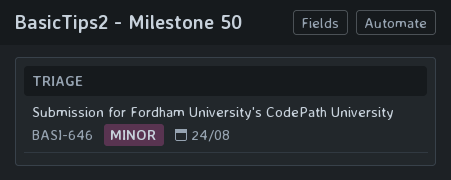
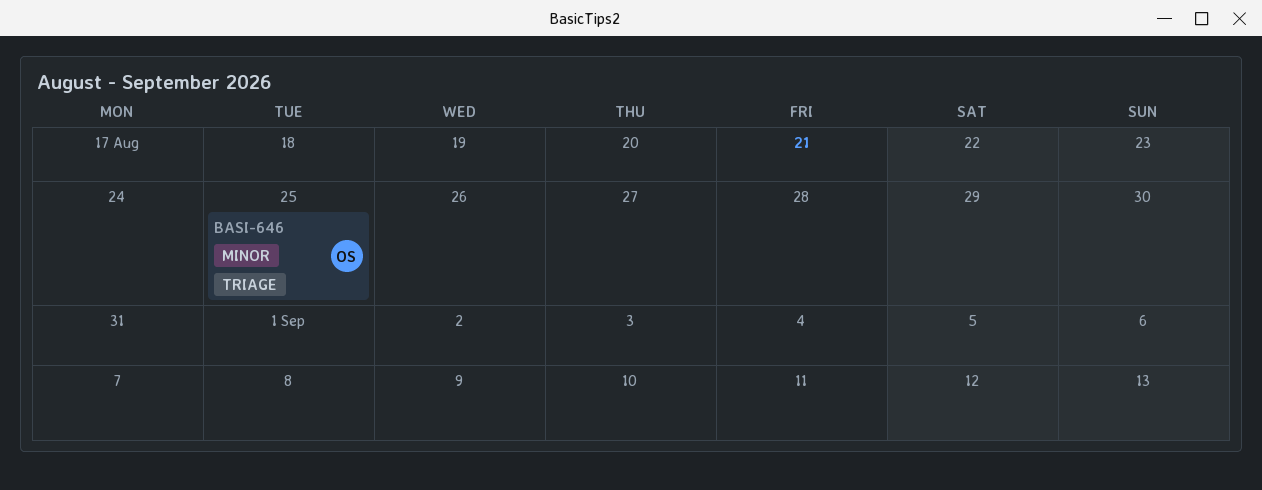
BASI-646, due: Aug 24 -> Aug 25

